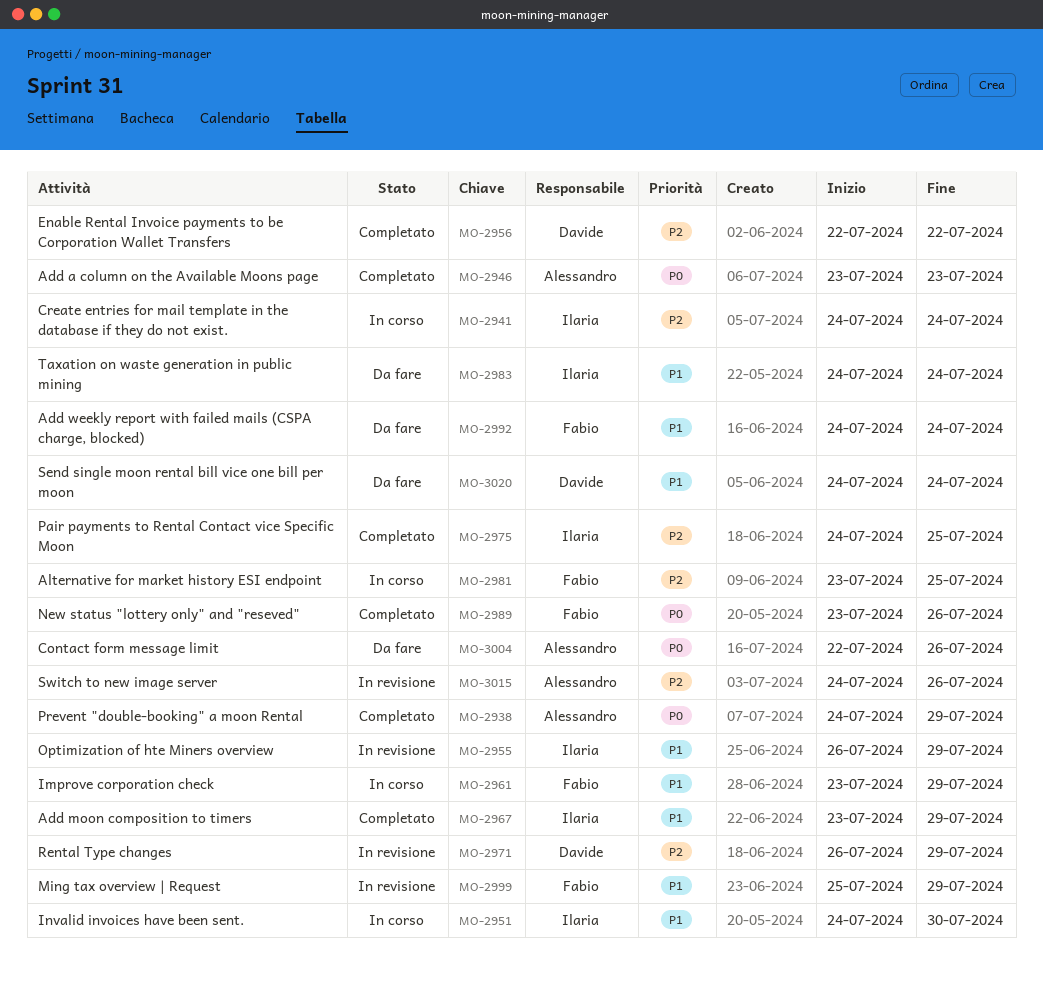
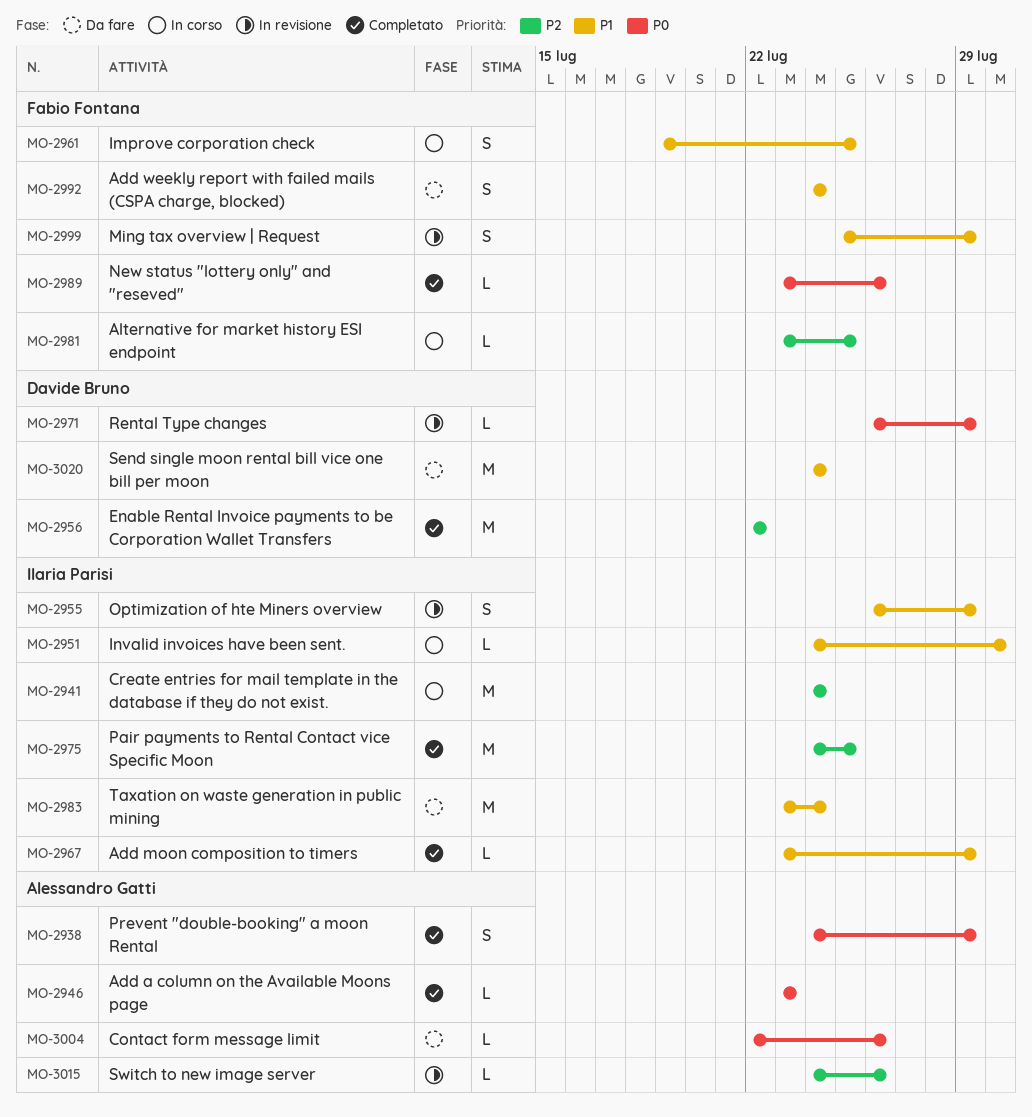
MO-2961, start: Jul 23 -> Jul 19
MO-2961, due: Jul 29 -> Jul 25
MO-2971, priority: P2 -> P0
MO-2983, start: Jul 24 -> Jul 23

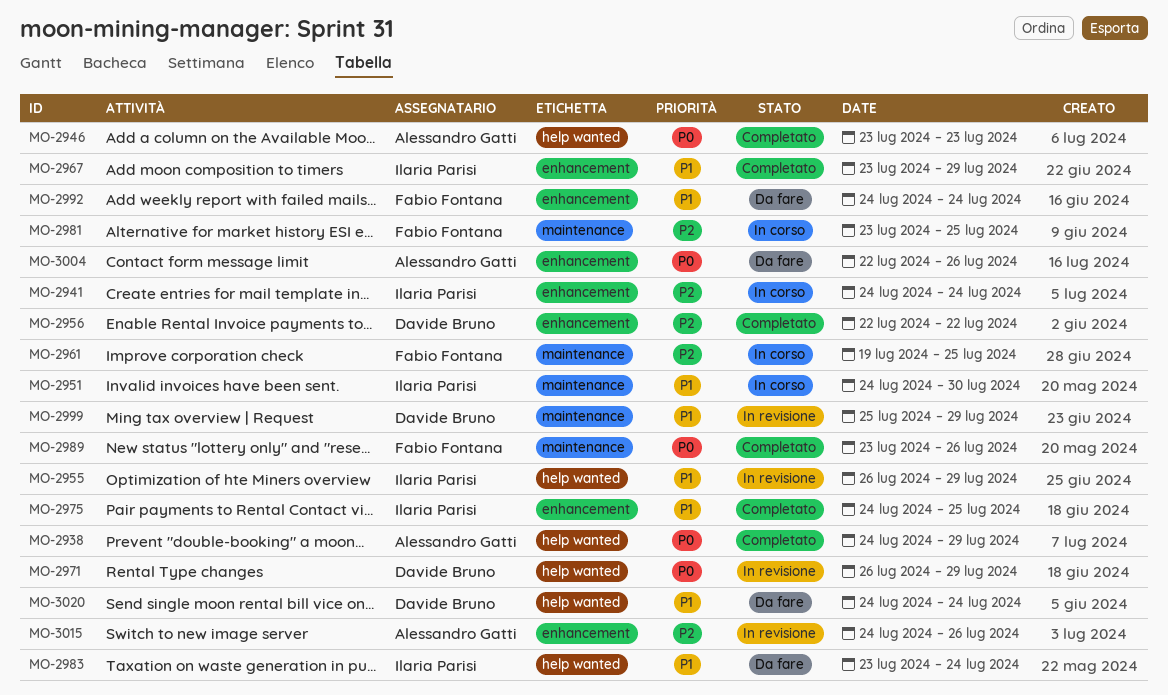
MO-2961, priority: P1 -> P2
MO-2975, priority: P2 -> P1
MO-2999, owner: Fabio Fontana -> Davide Bruno

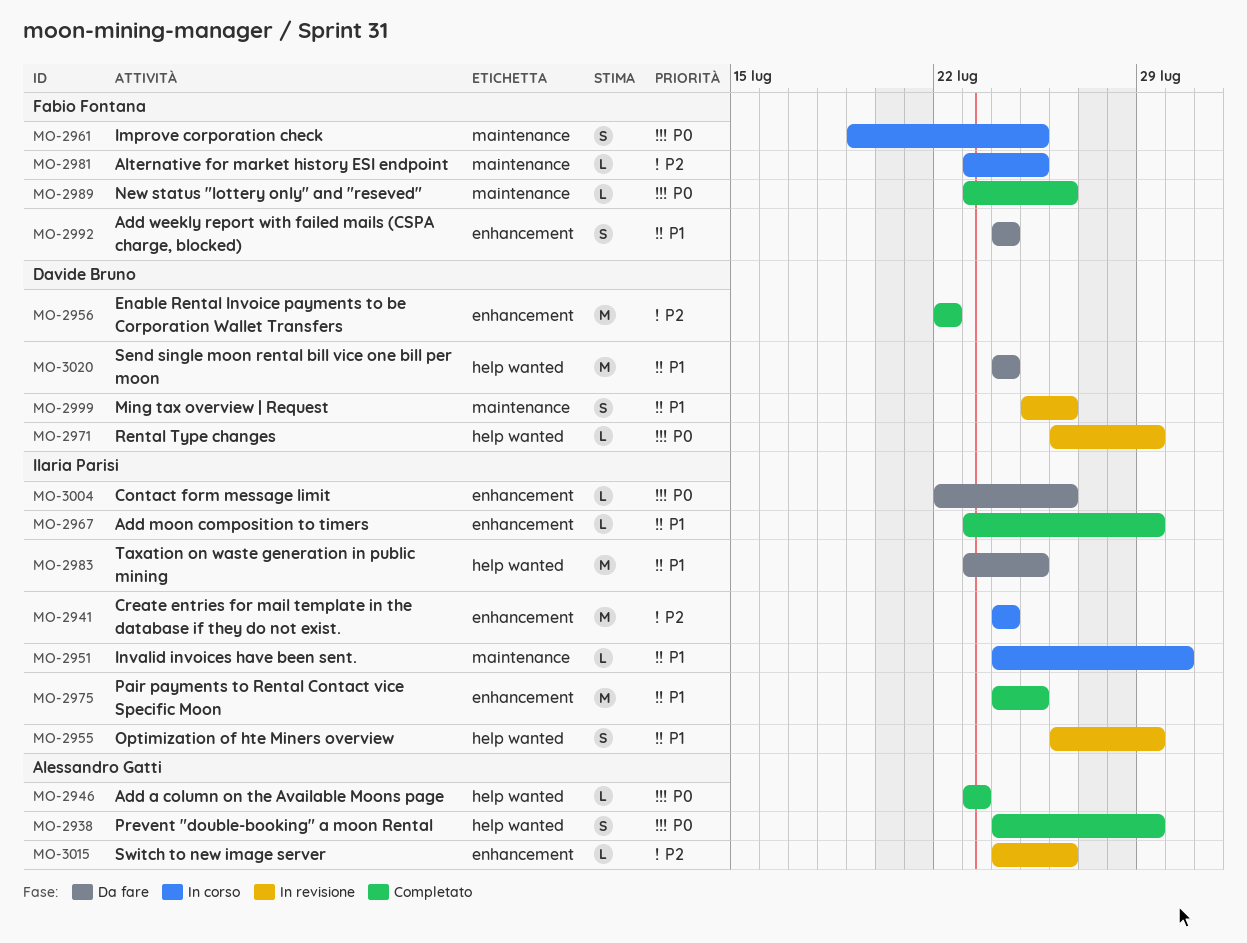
MO-2961, priority: P2 -> P0
MO-2983, due: Jul 24 -> Jul 25
MO-2999, due: Jul 29 -> Jul 26
MO-3004, owner: Alessandro Gatti -> Ilaria Parisi

